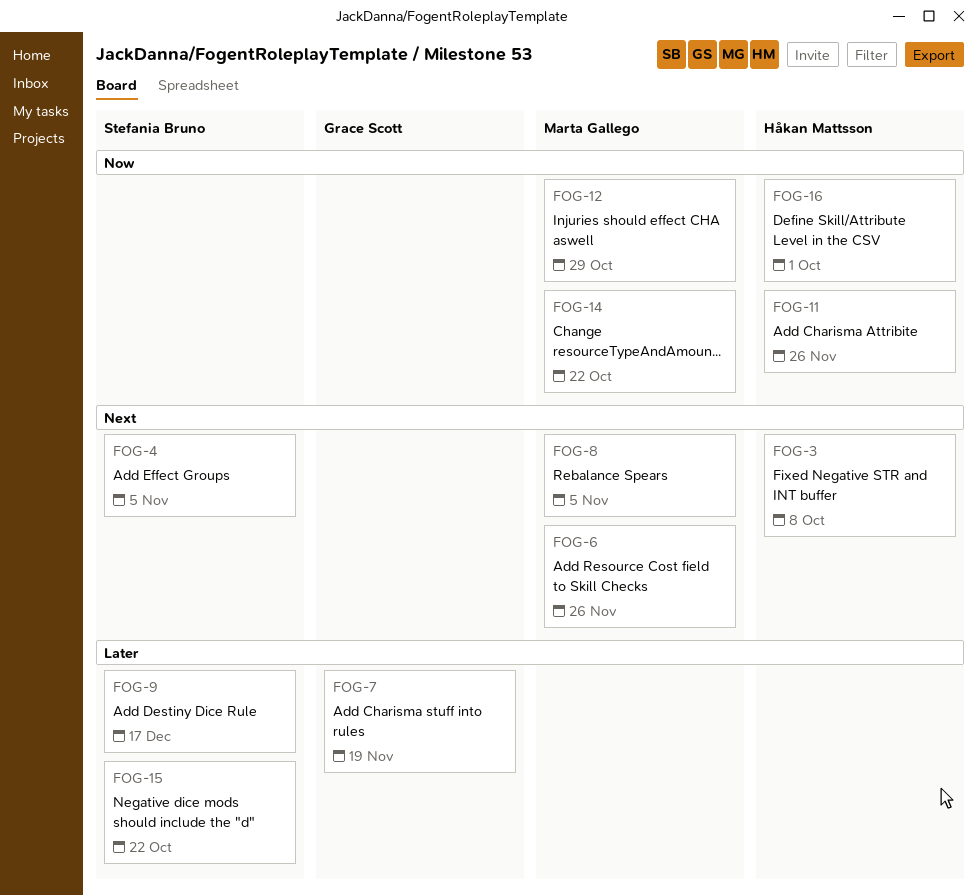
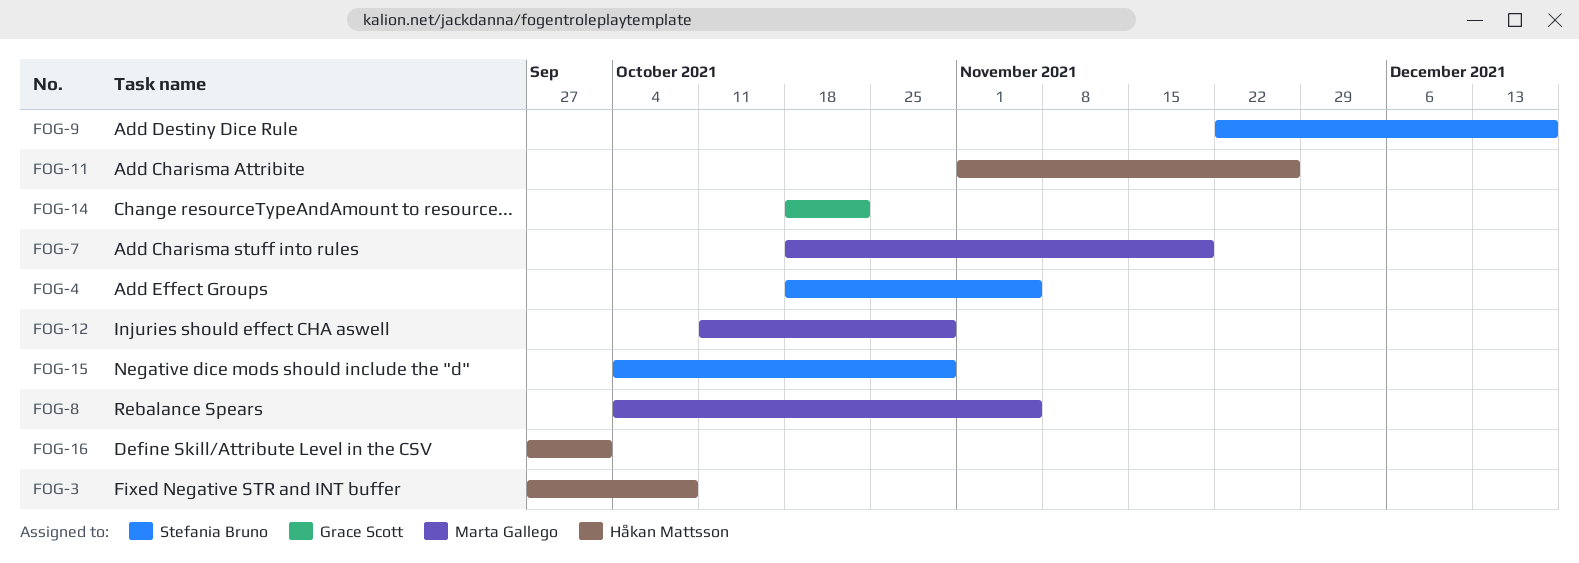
FOG-6: present -> none
FOG-7, owner: Grace Scott -> Marta Gallego
FOG-14, owner: Marta Gallego -> Grace Scott
FOG-15, due: Oct 22 -> Oct 29

